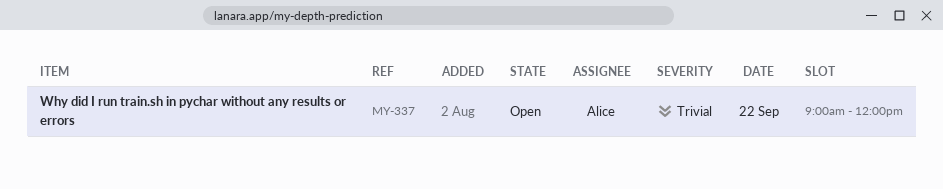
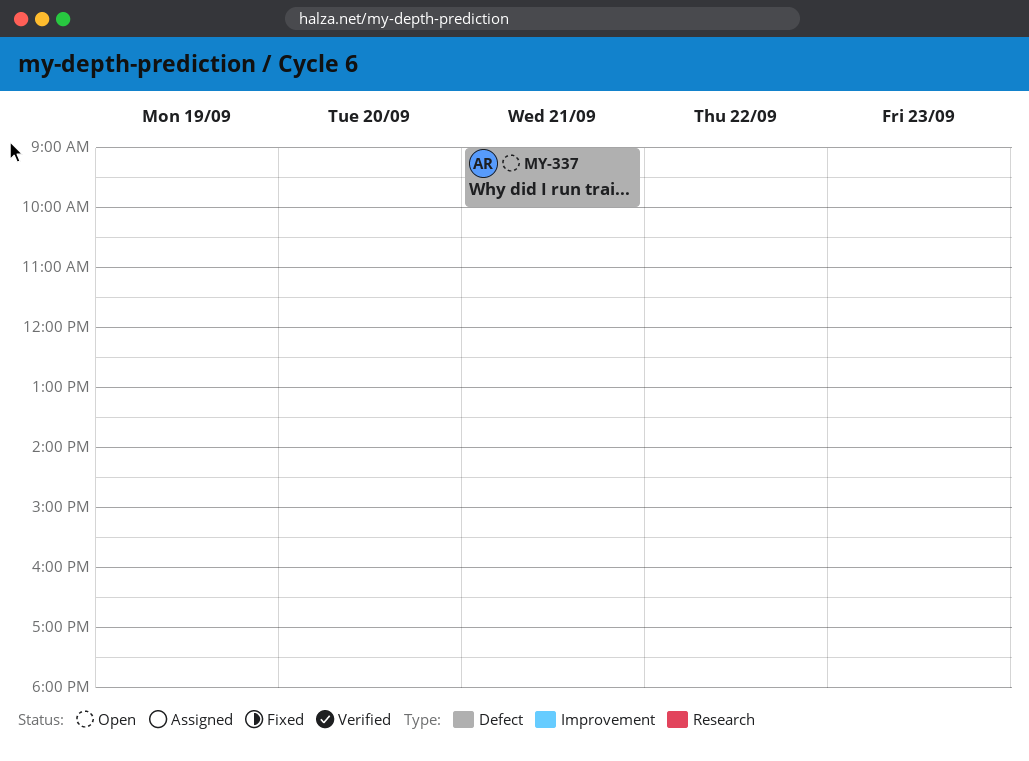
MY-337, day: Sep 22 -> Sep 21
MY-337, ends: 12:00 -> 10:00

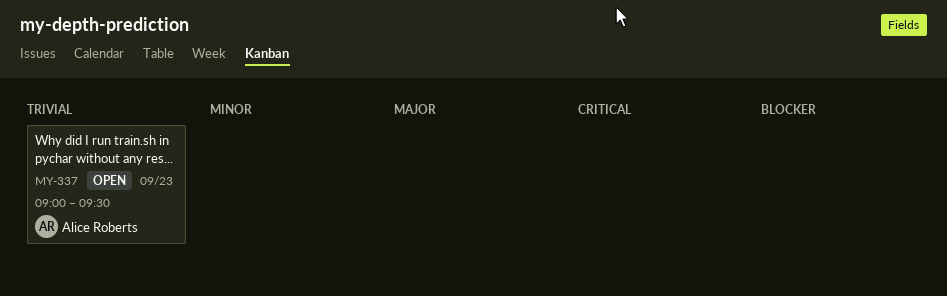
MY-337, day: Sep 21 -> Sep 23
MY-337, ends: 10:00 -> 09:30

